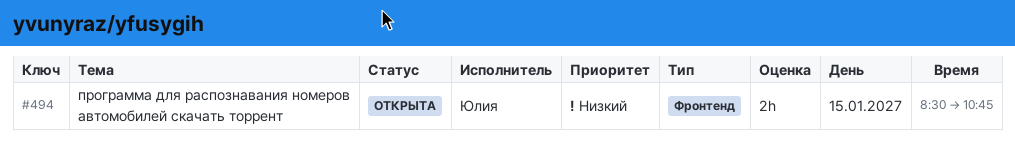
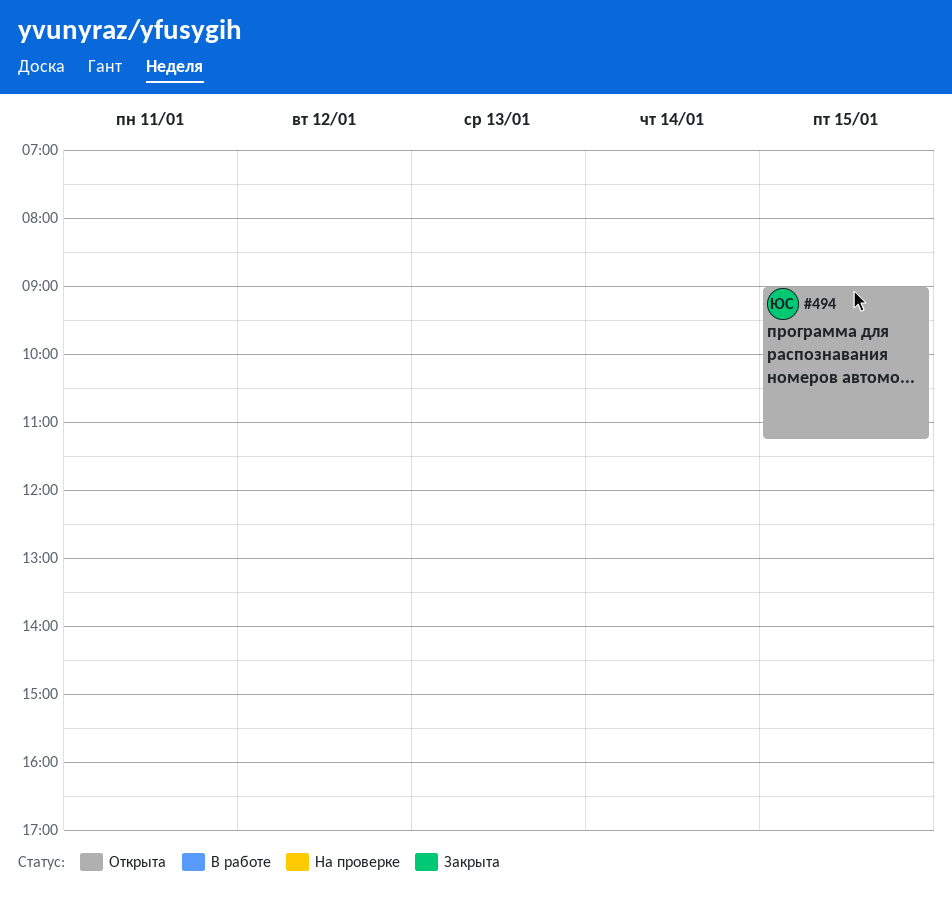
#494, begins: 08:30 -> 09:00
#494, ends: 10:45 -> 11:15

